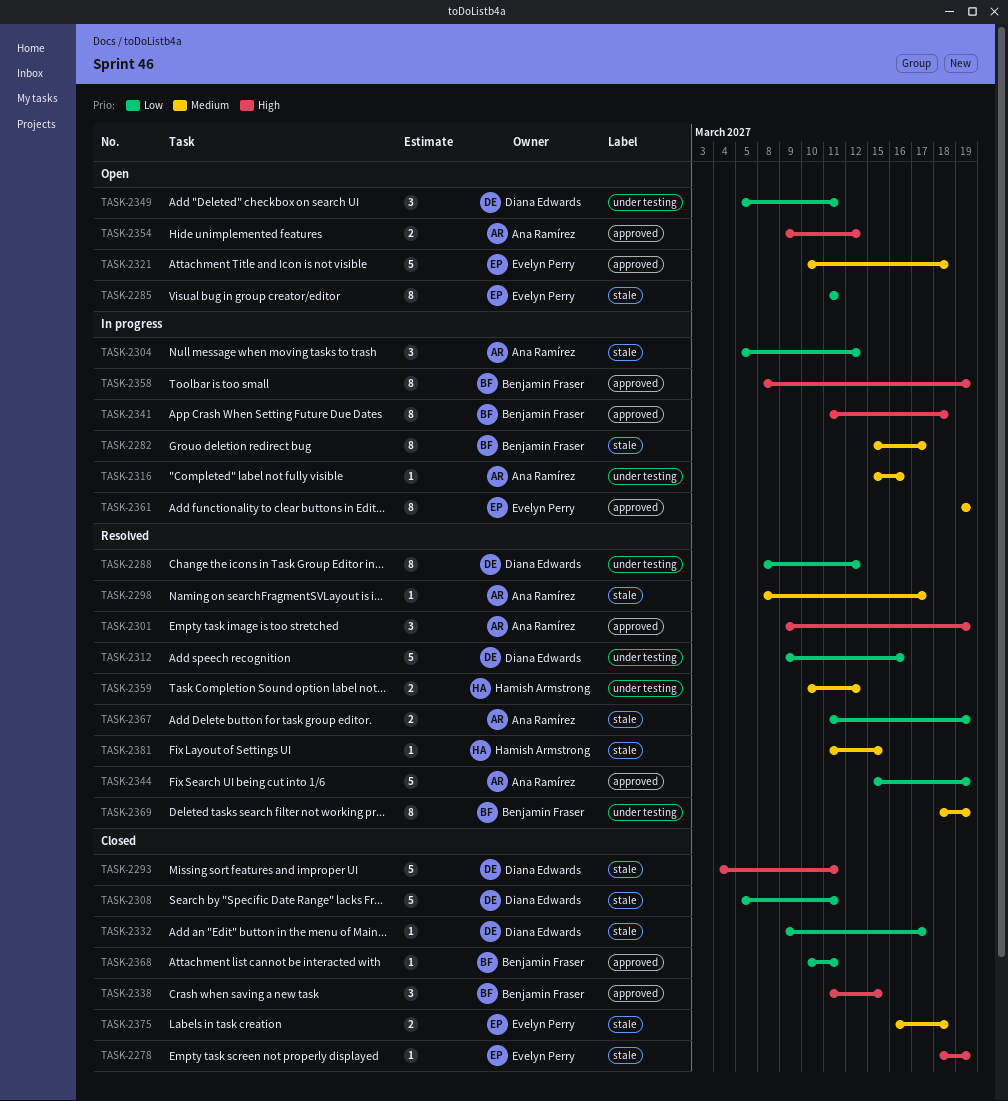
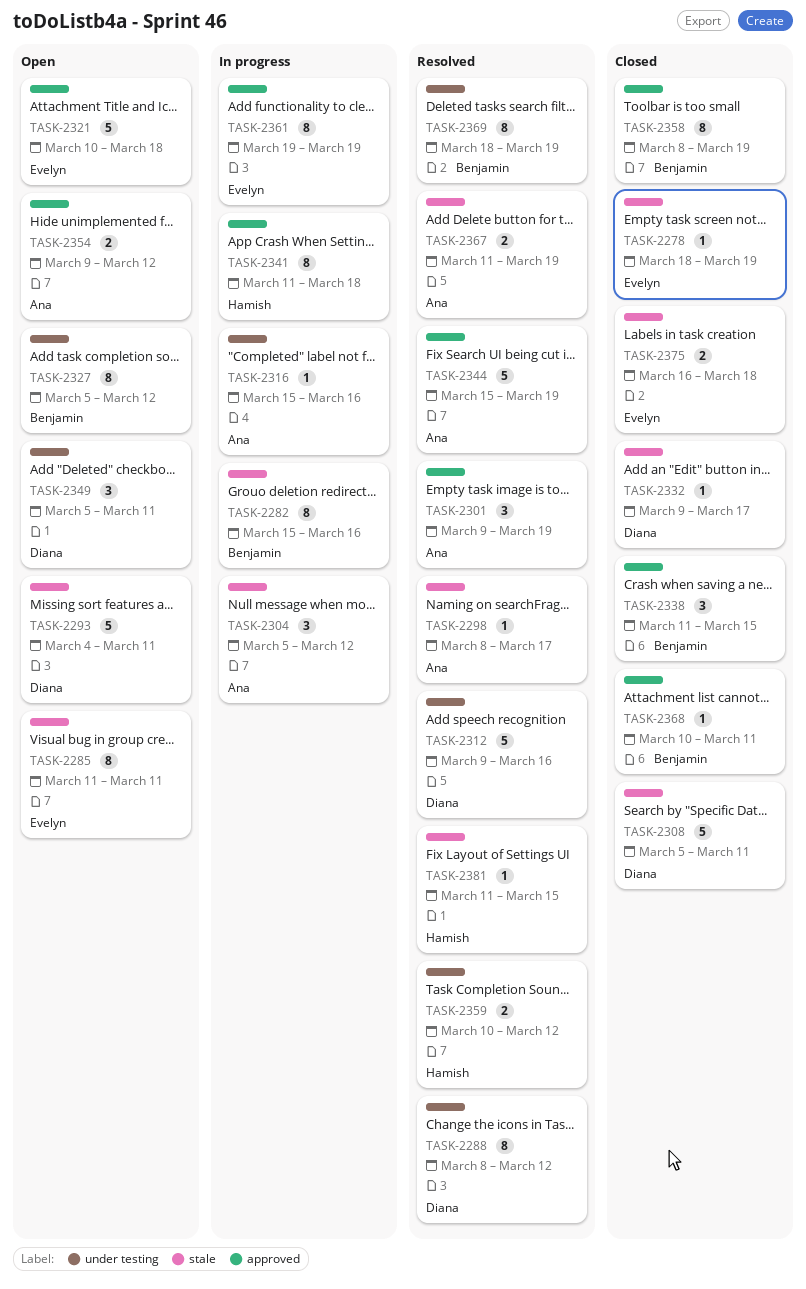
TASK-2282, due: Mar 17 -> Mar 16
TASK-2293, status: Closed -> Open
TASK-2327: none -> present
TASK-2341, owner: Benjamin Fraser -> Hamish Armstrong
TASK-2358, status: In progress -> Closed

